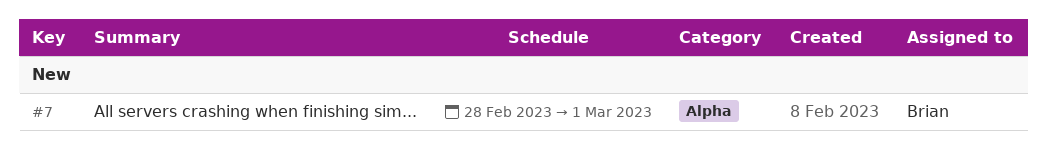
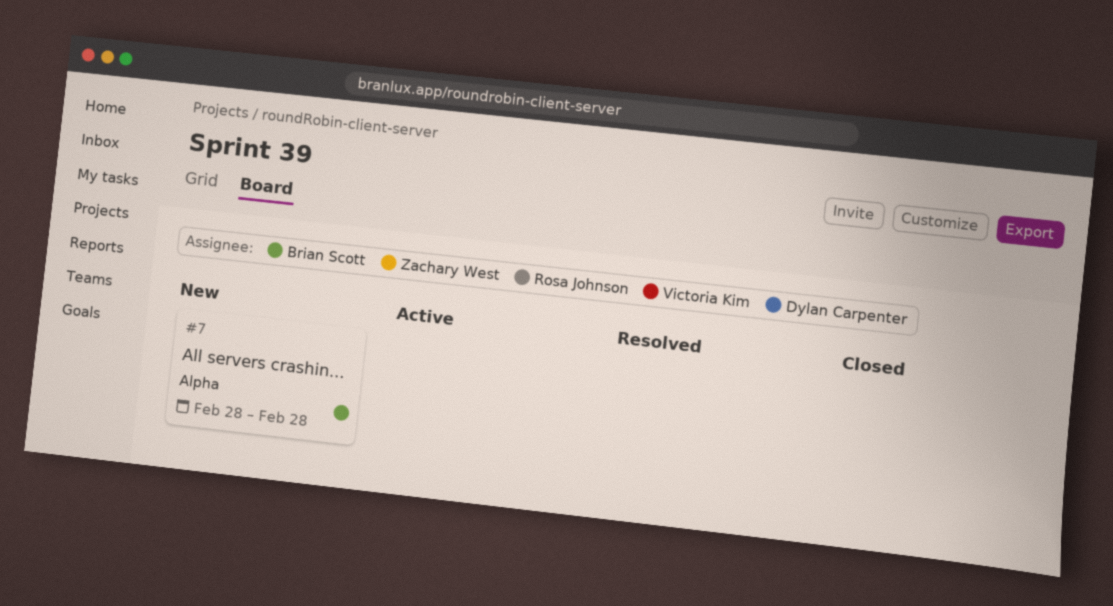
#7, due: Mar 1 -> Feb 28

